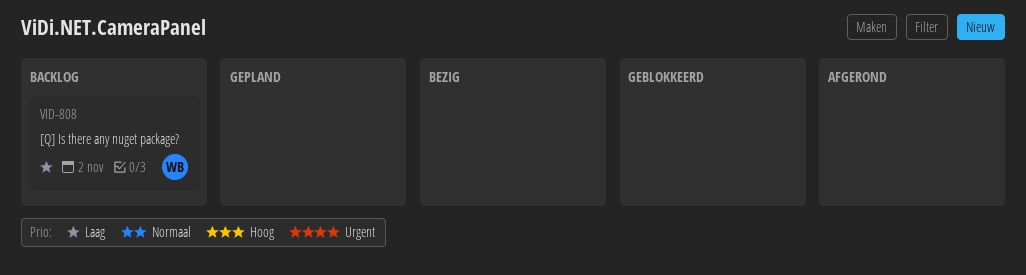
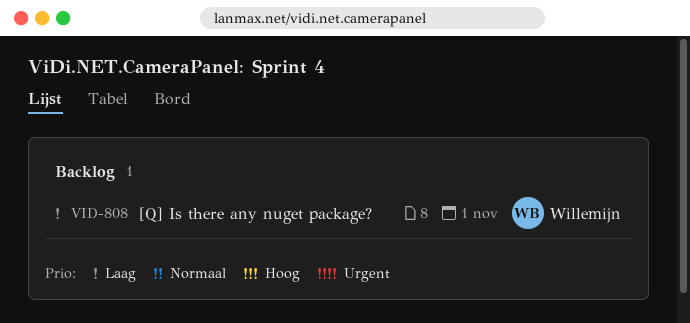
VID-808, due: Nov 2 -> Nov 1

